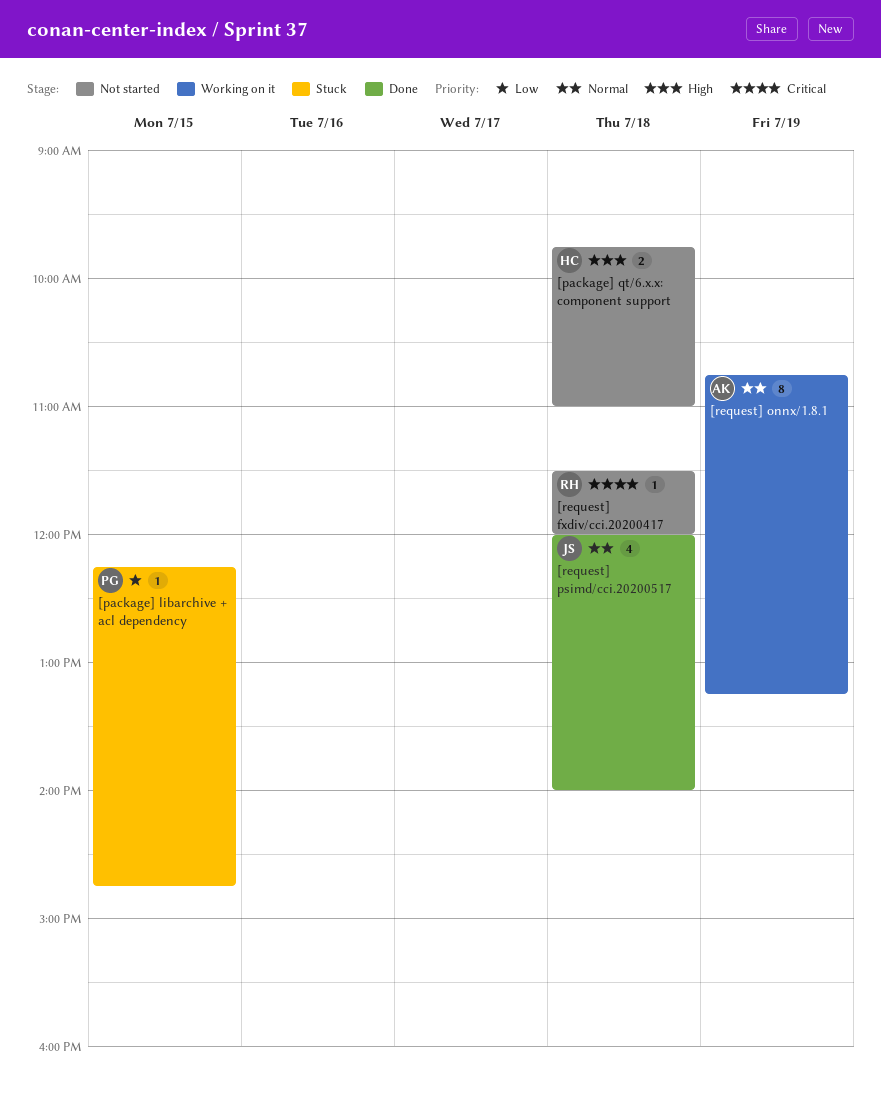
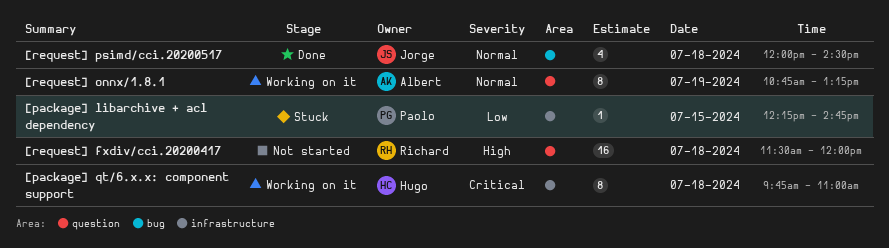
[package] qt/6.x.x: component support, status: Not started -> Working on it
[package] qt/6.x.x: component support, priority: High -> Critical
[package] qt/6.x.x: component support, estimate: 2 -> 8
[request] fxdiv/cci.20200417, priority: Critical -> High
[request] fxdiv/cci.20200417, estimate: 1 -> 16
[request] psimd/cci.20200517, ends: 14:00 -> 14:30

